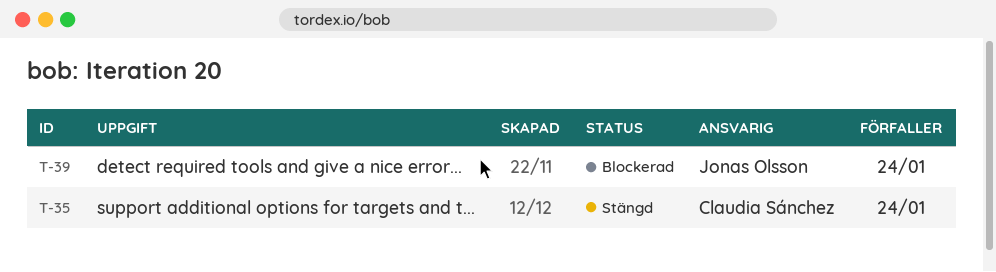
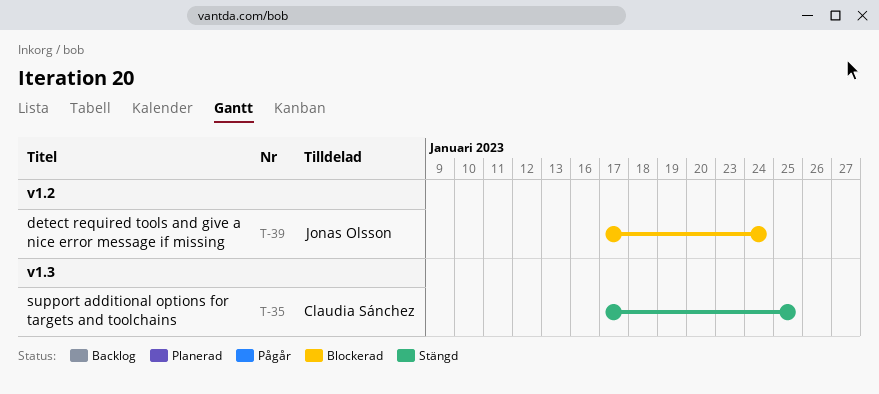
T-35, due: Jan 24 -> Jan 25

